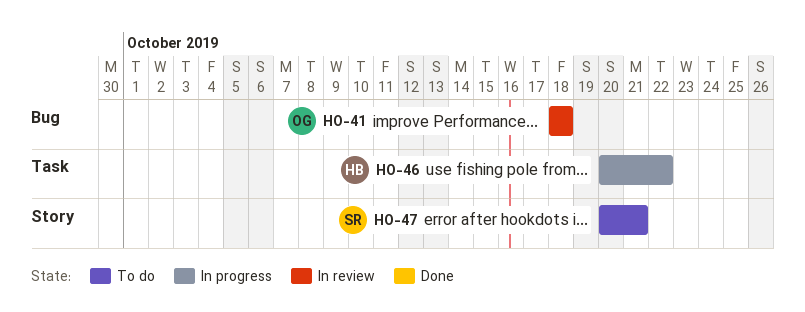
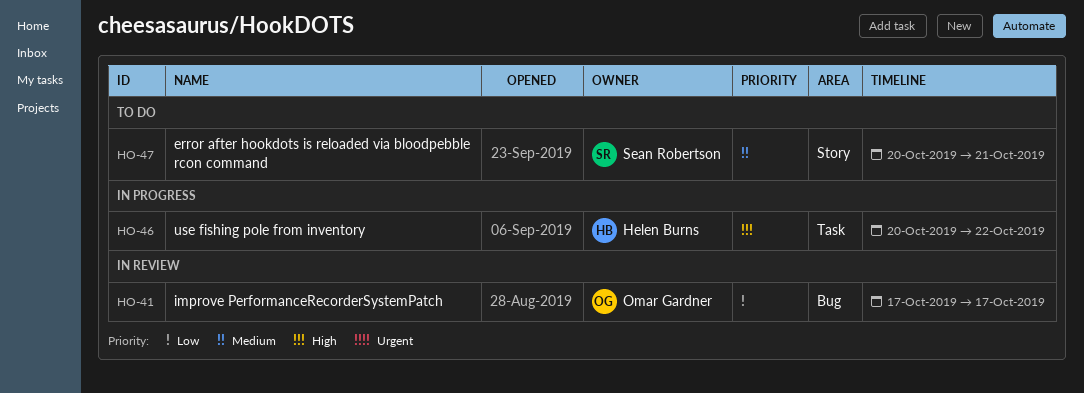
HO-41, start: Oct 18 -> Oct 17
HO-41, due: Oct 18 -> Oct 17

